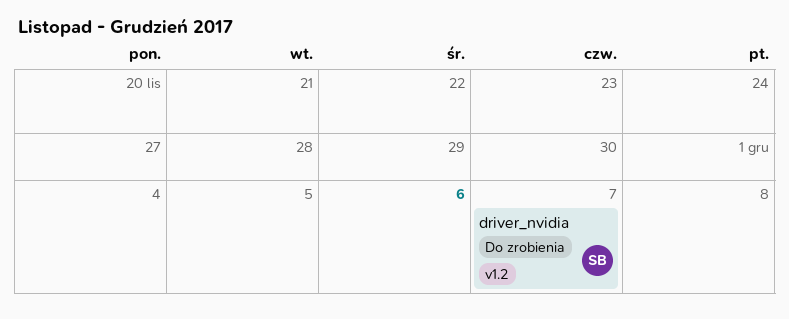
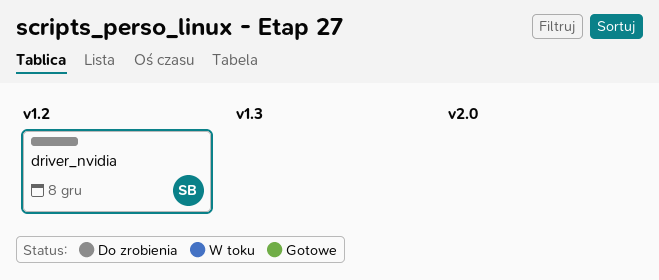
driver_nvidia, due: Dec 7 -> Dec 8

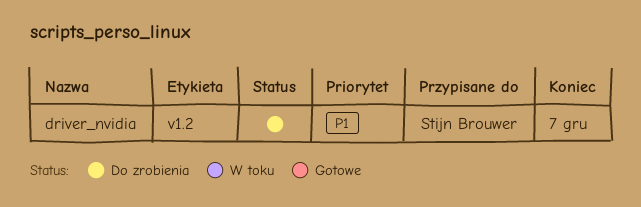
driver_nvidia, due: Dec 8 -> Dec 7

